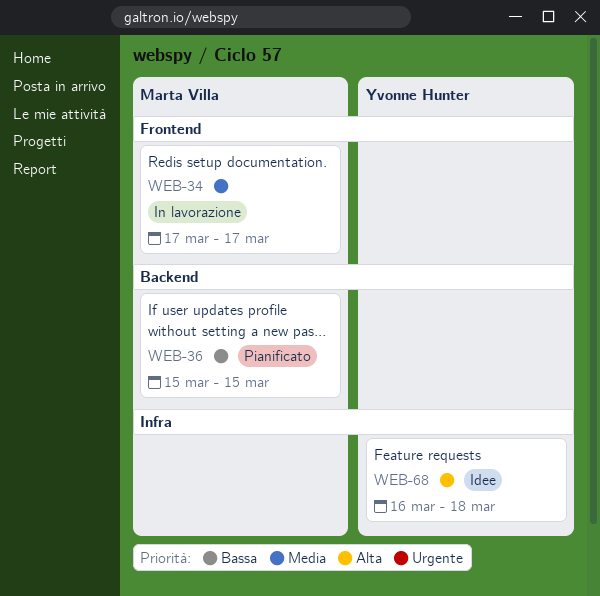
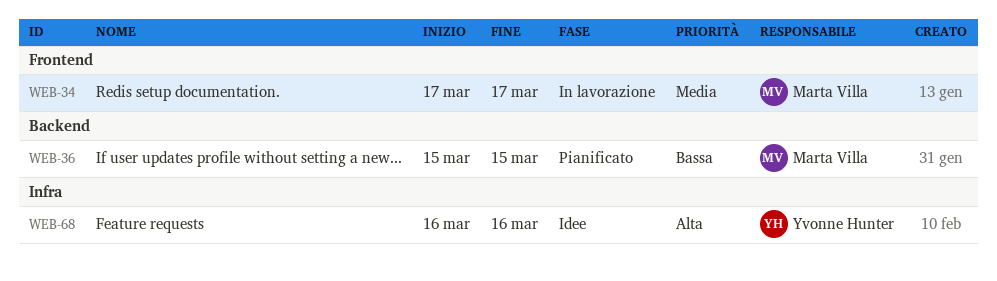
WEB-68, due: Mar 18 -> Mar 16

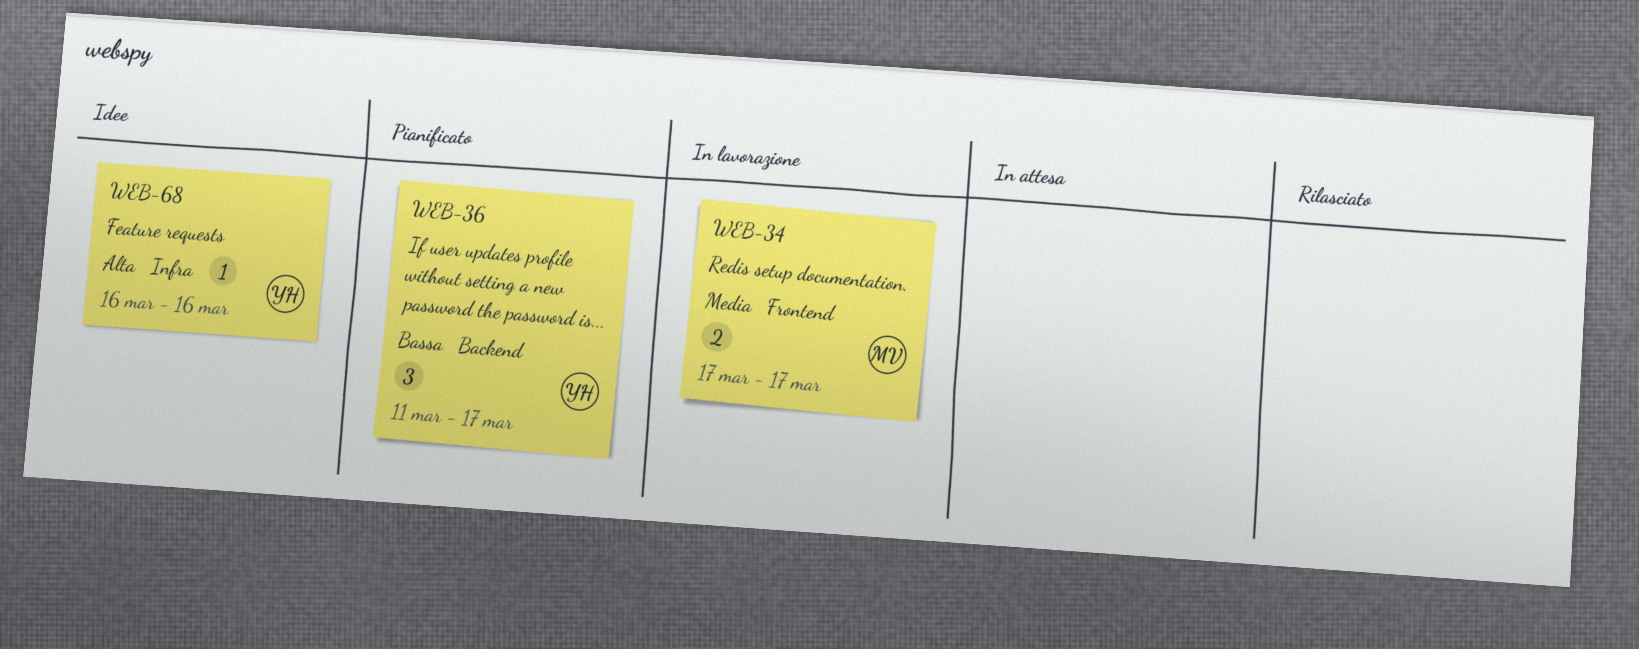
WEB-36, owner: Marta Villa -> Yvonne Hunter
WEB-36, start: Mar 15 -> Mar 11
WEB-36, due: Mar 15 -> Mar 17

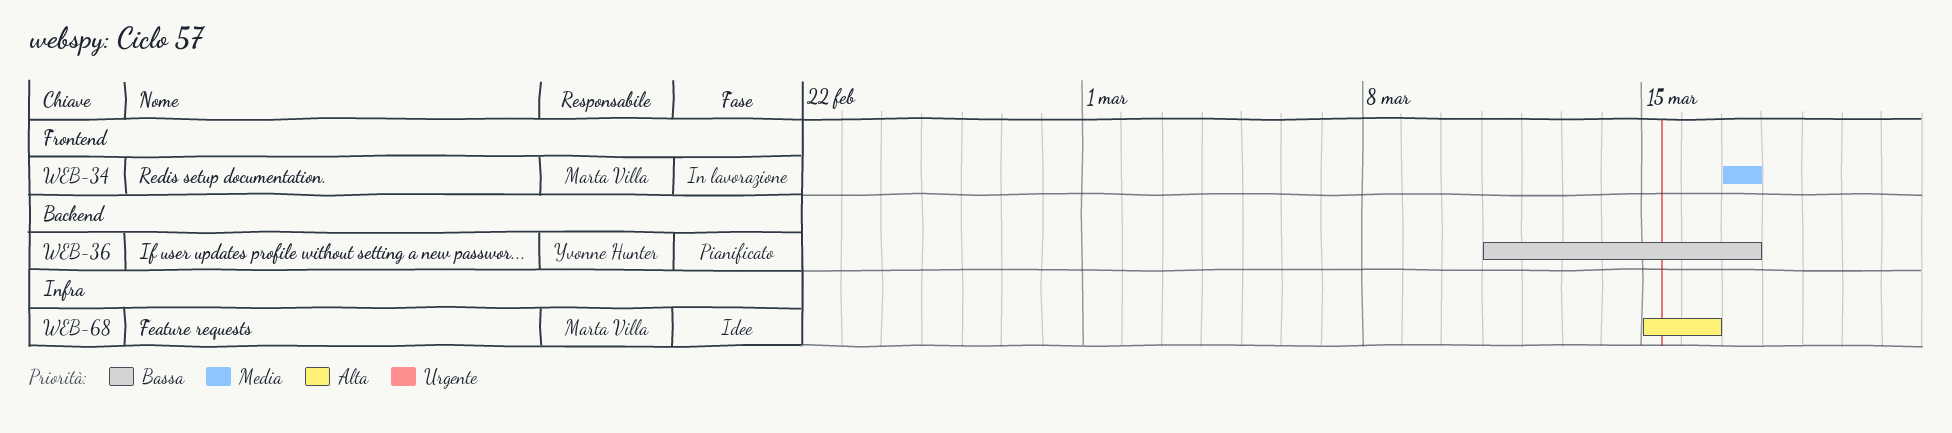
WEB-68, owner: Yvonne Hunter -> Marta Villa
WEB-68, start: Mar 16 -> Mar 15

